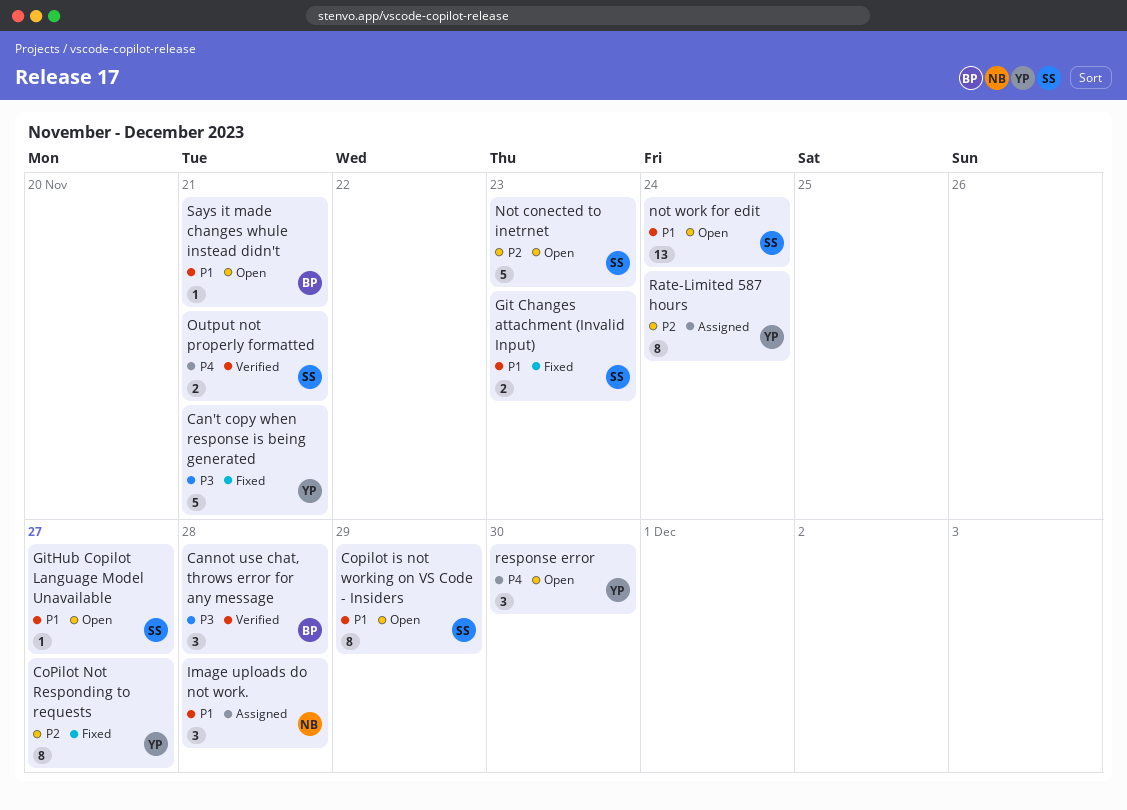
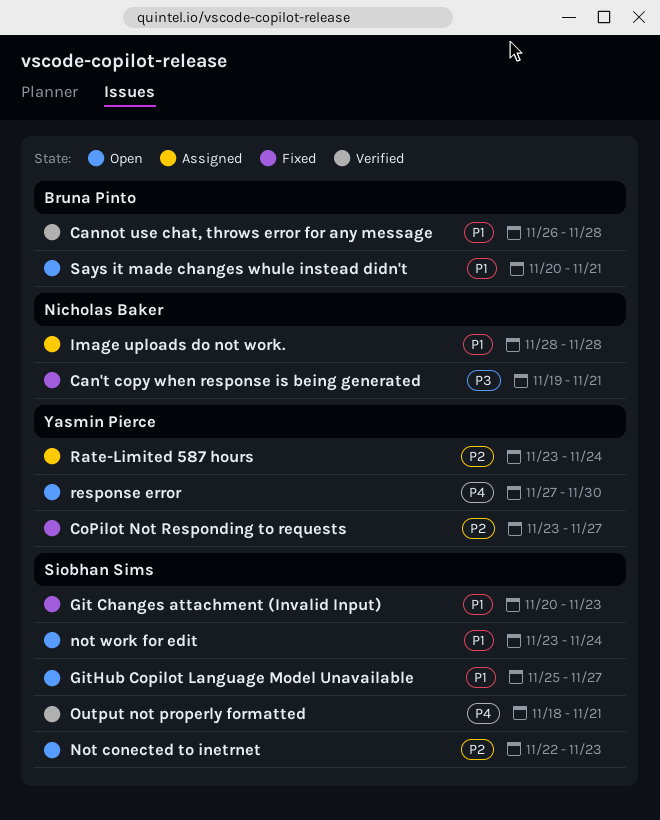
Can't copy when response is being generated, owner: Yasmin Pierce -> Nicholas Baker
Cannot use chat, throws error for any message, priority: P3 -> P1
Copilot is not working on VS Code - Insiders: present -> none

